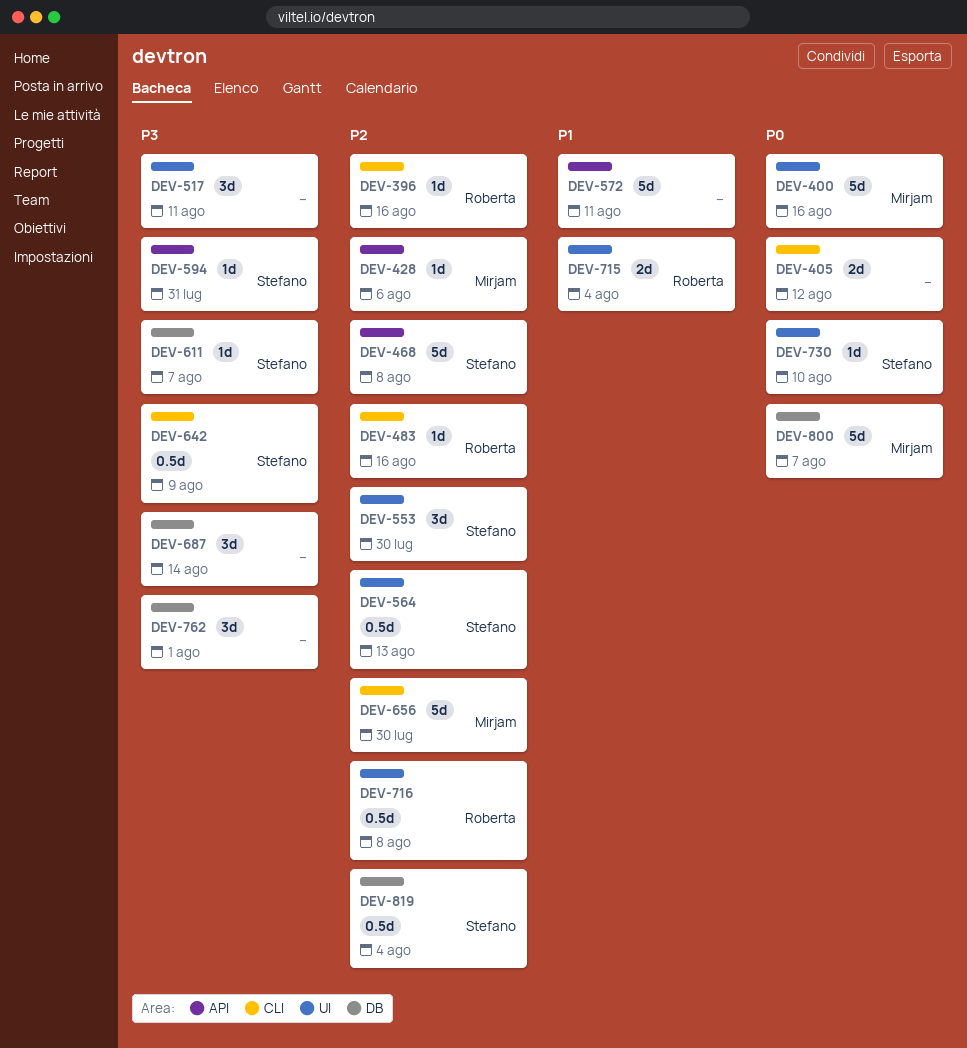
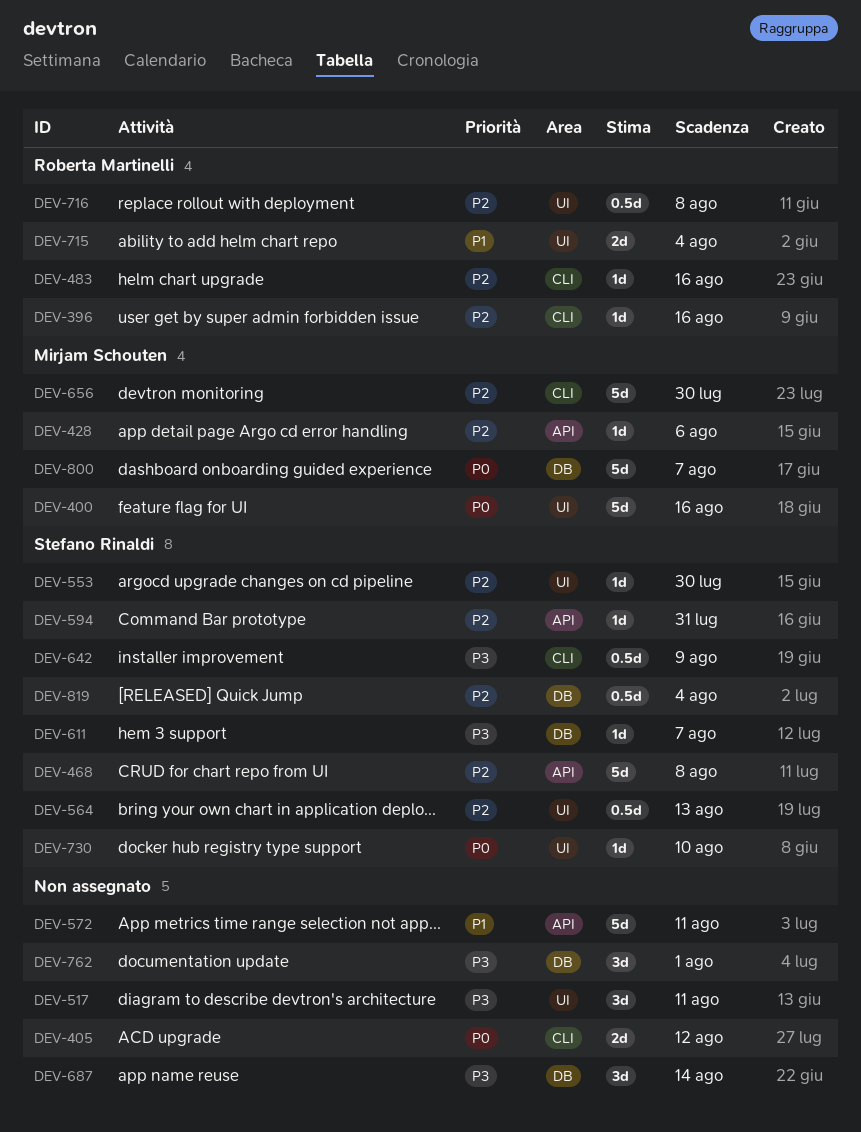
DEV-553, estimate: 3d -> 1d
DEV-594, priority: P3 -> P2

